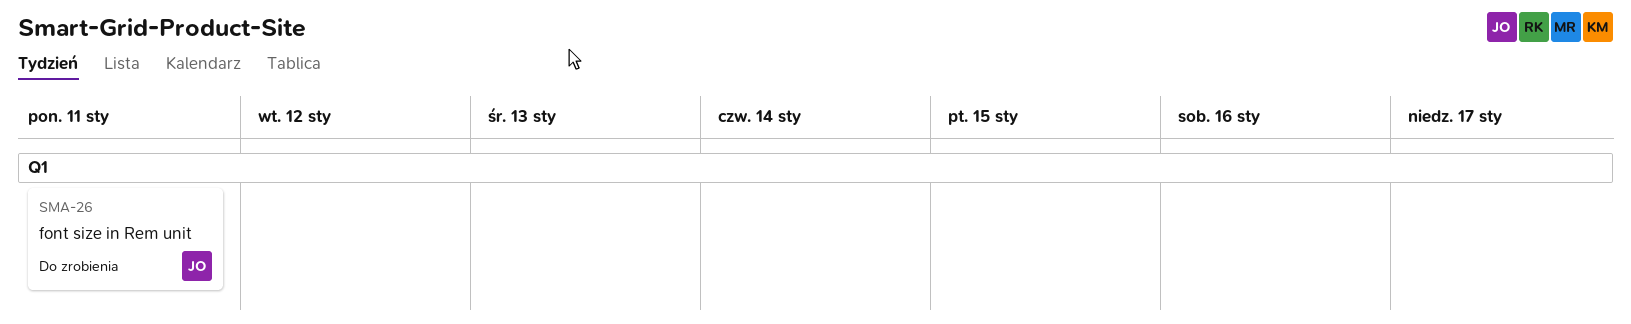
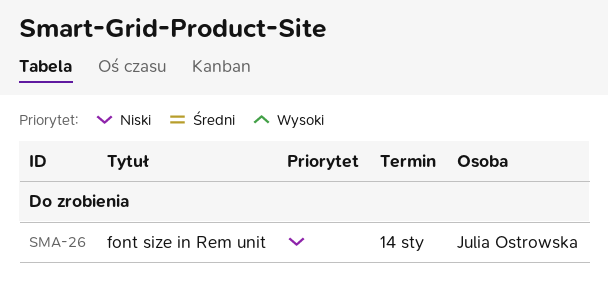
SMA-26, due: Jan 11 -> Jan 14

